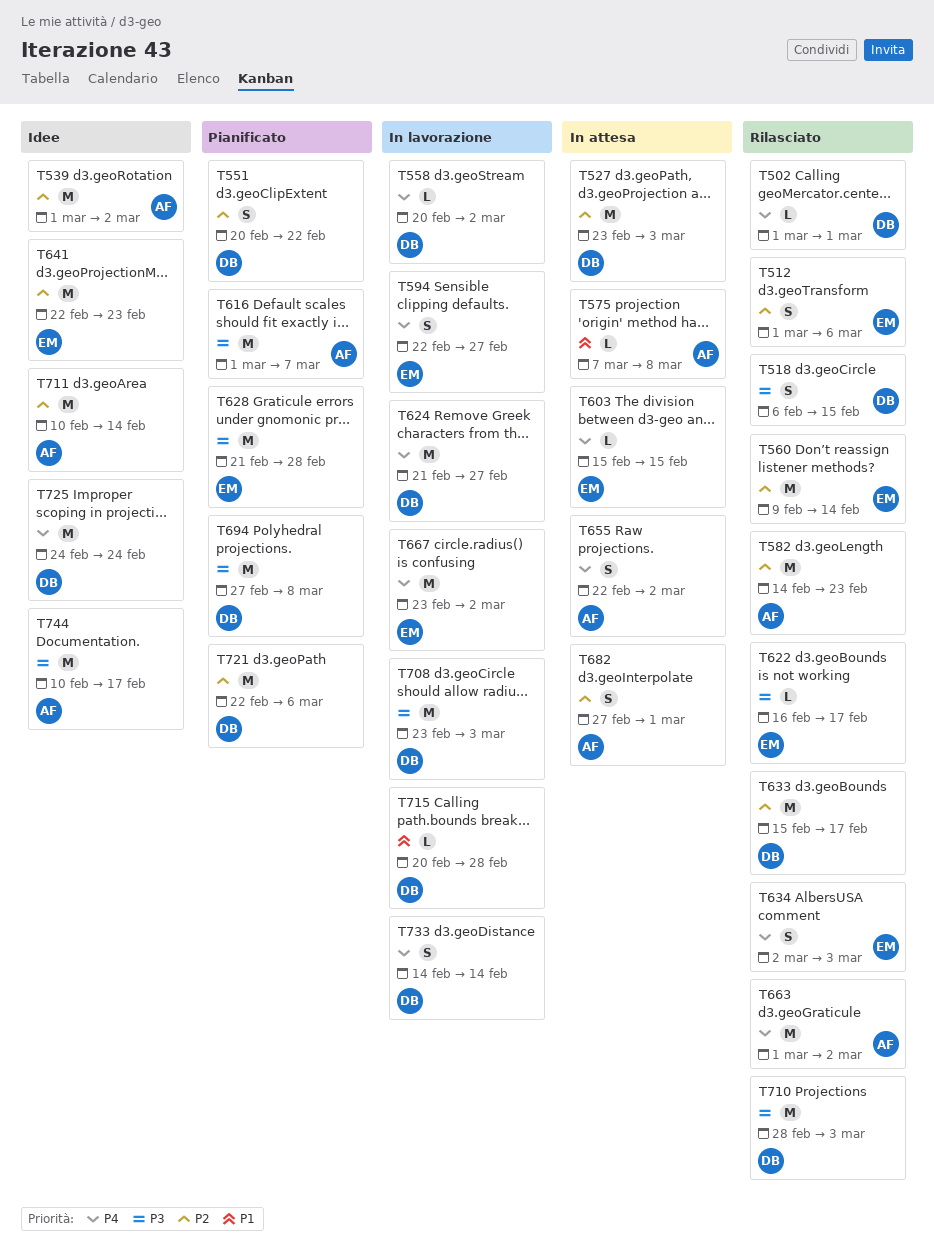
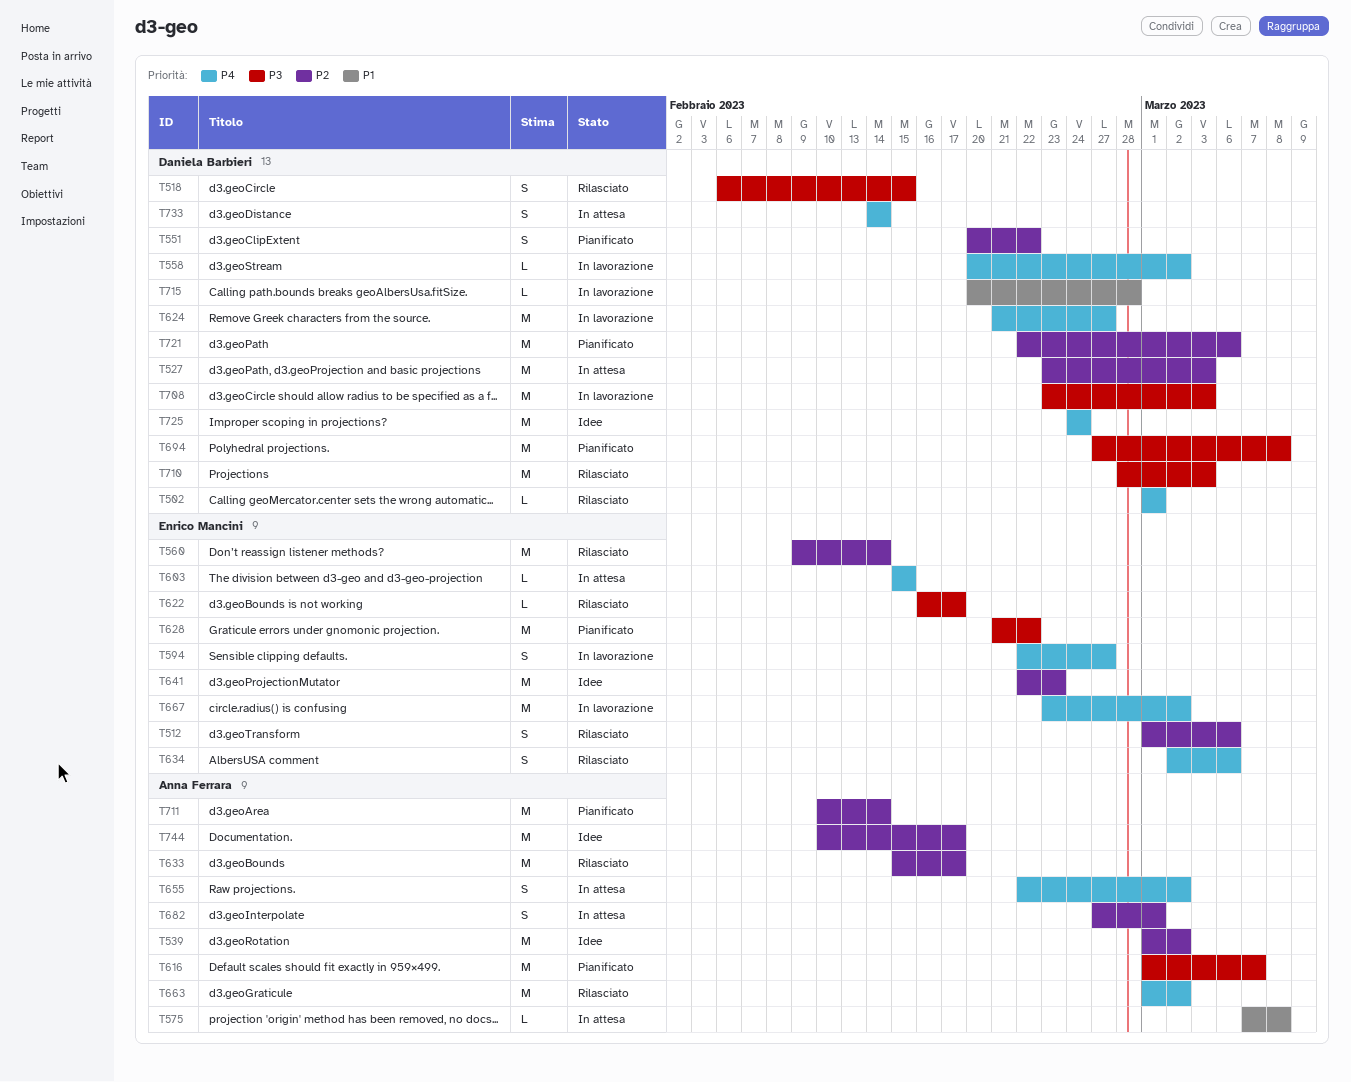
T582: present -> none
T628, due: Feb 28 -> Feb 22
T633, owner: Daniela Barbieri -> Anna Ferrara
T634, due: Mar 3 -> Mar 6
T711, status: Idee -> Pianificato
T733, status: In lavorazione -> In attesa
T744, priority: P3 -> P2

